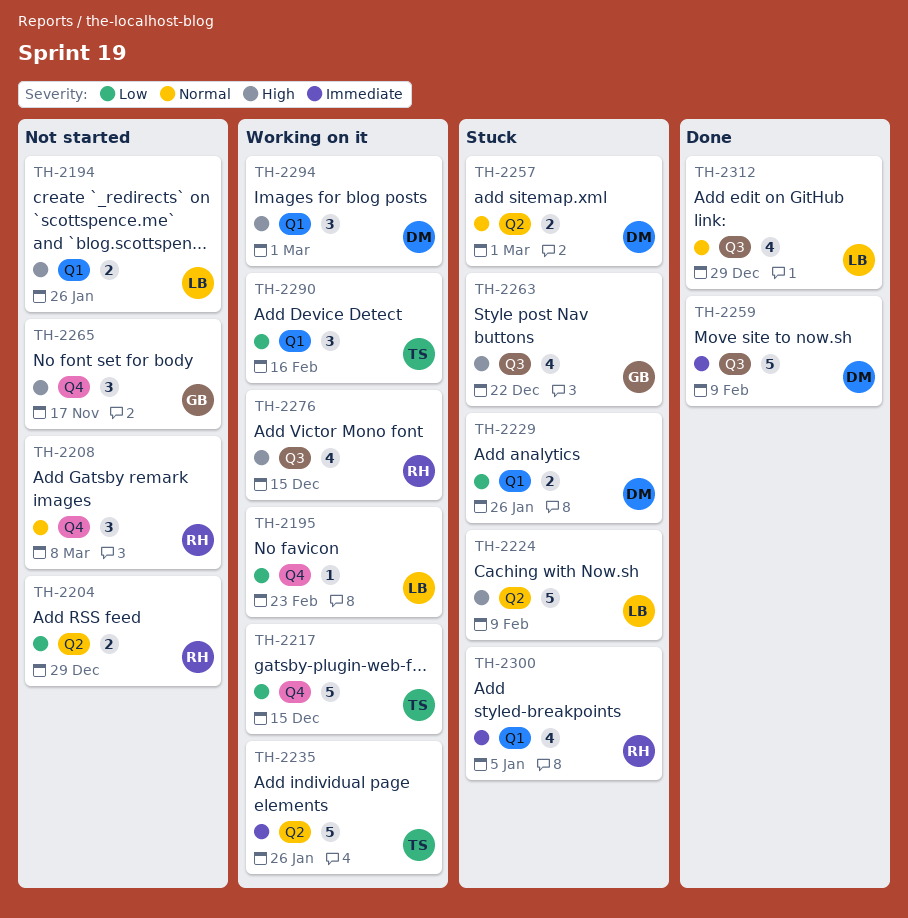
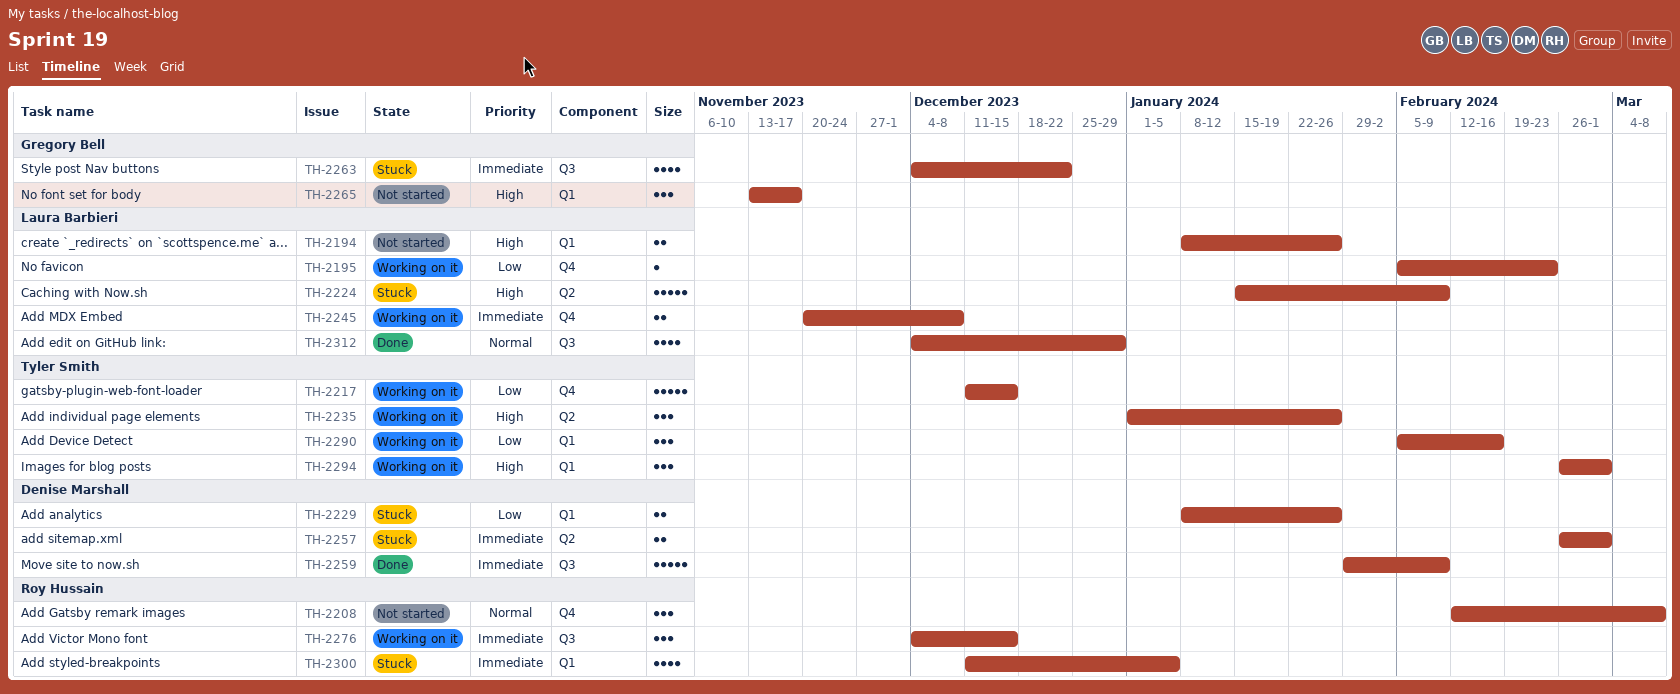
TH-2204: present -> none
TH-2235, priority: Immediate -> High
TH-2235, estimate: 5 -> 3
TH-2245: none -> present
TH-2257, priority: Normal -> Immediate
TH-2263, priority: High -> Immediate
TH-2265, label: Q4 -> Q1
TH-2276, priority: High -> Immediate
TH-2276, estimate: 4 -> 3
TH-2294, owner: Denise Marshall -> Tyler Smith

